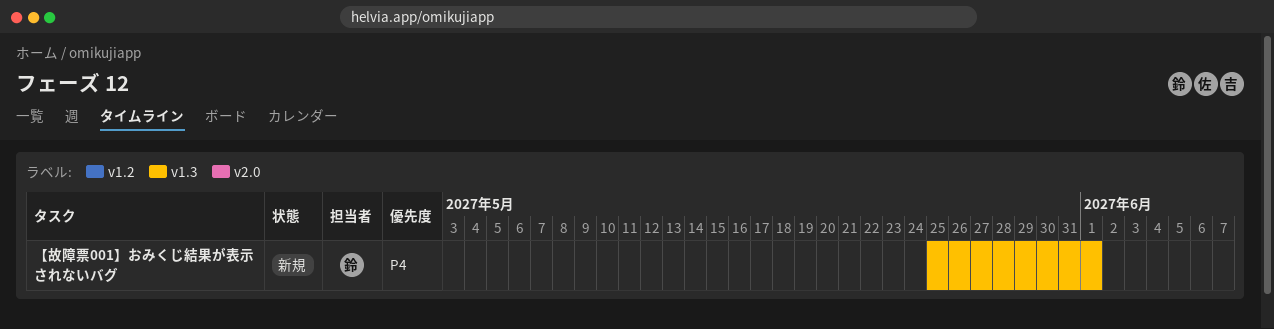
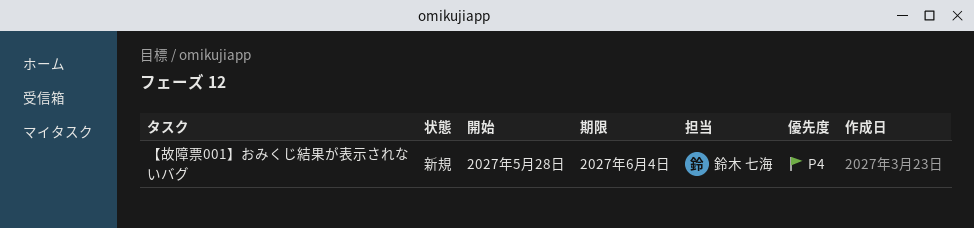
【故障票001】おみくじ結果が表示されないバグ, start: May 25 -> May 28
【故障票001】おみくじ結果が表示されないバグ, due: Jun 1 -> Jun 4

